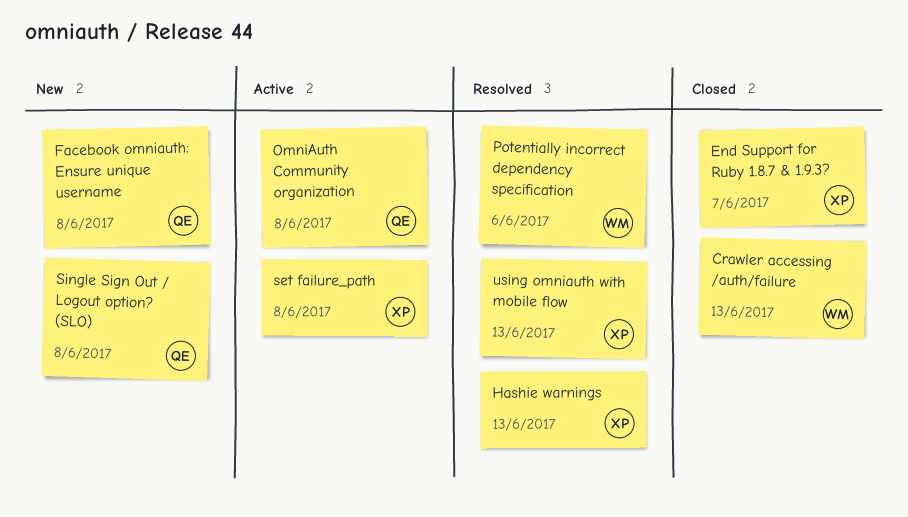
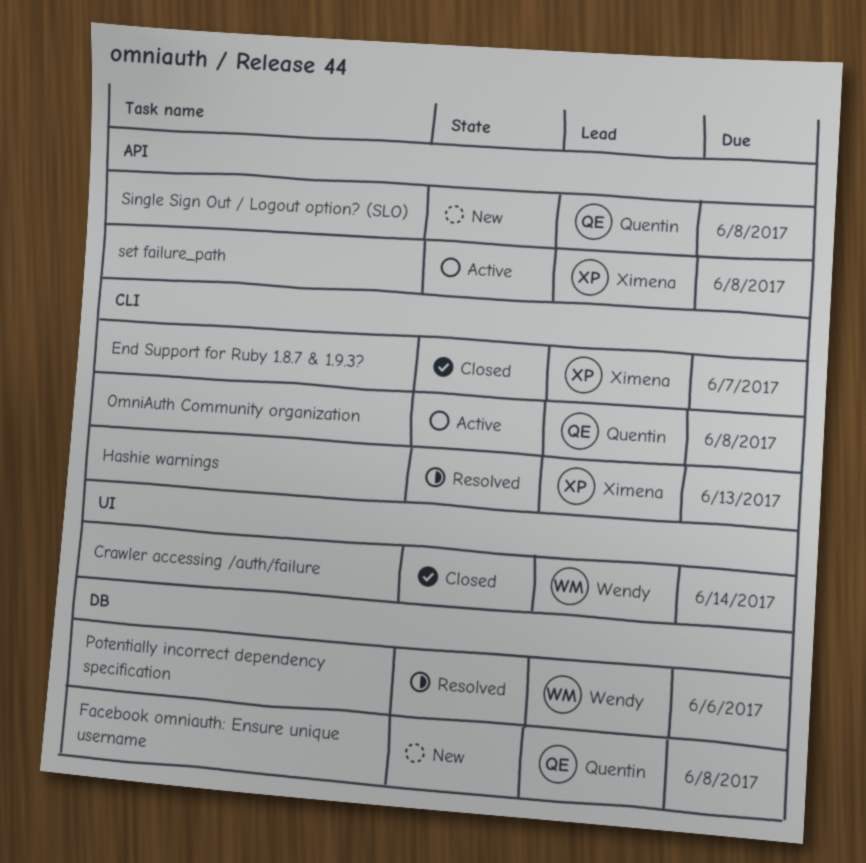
Crawler accessing /auth/failure, due: Jun 13 -> Jun 14
using omniauth with mobile flow: present -> none

